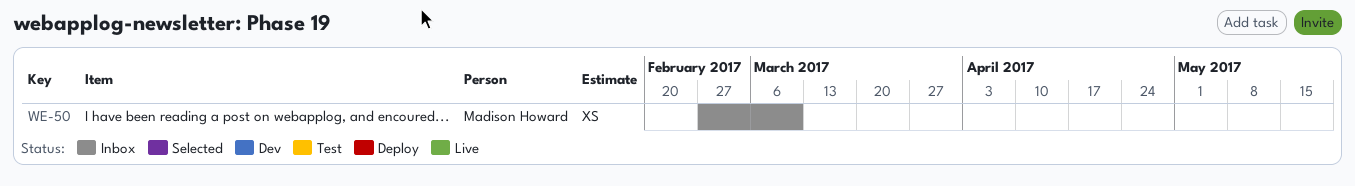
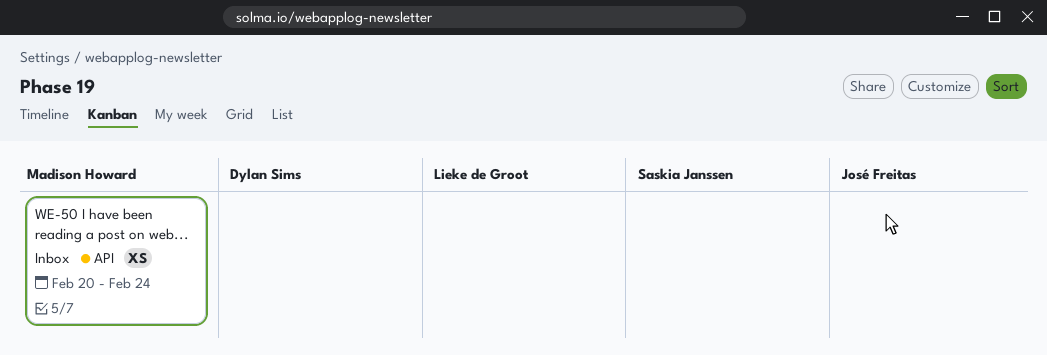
WE-50, start: Feb 27 -> Feb 20
WE-50, due: Mar 10 -> Feb 24

